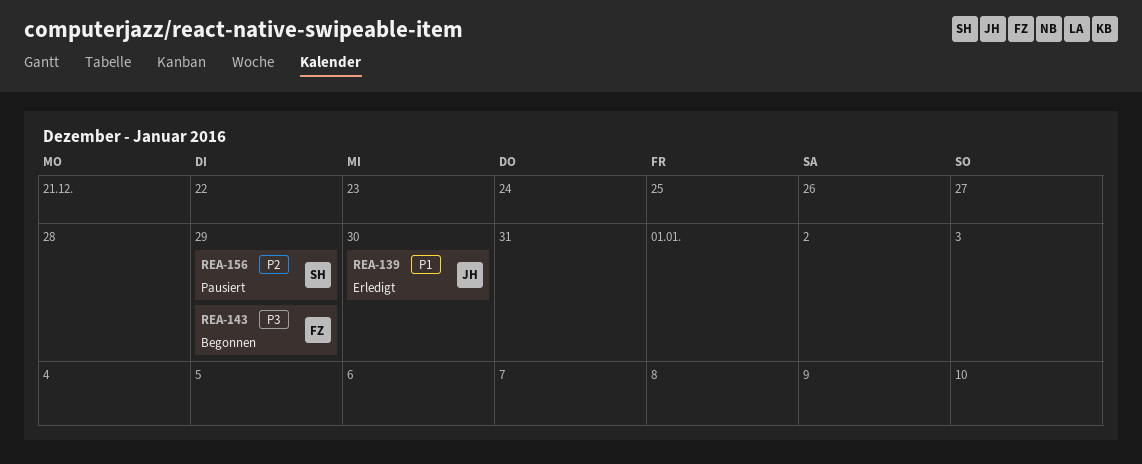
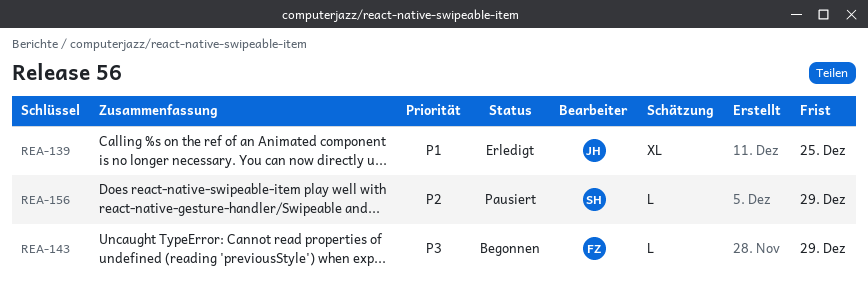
REA-139, due: Dec 30 -> Dec 25

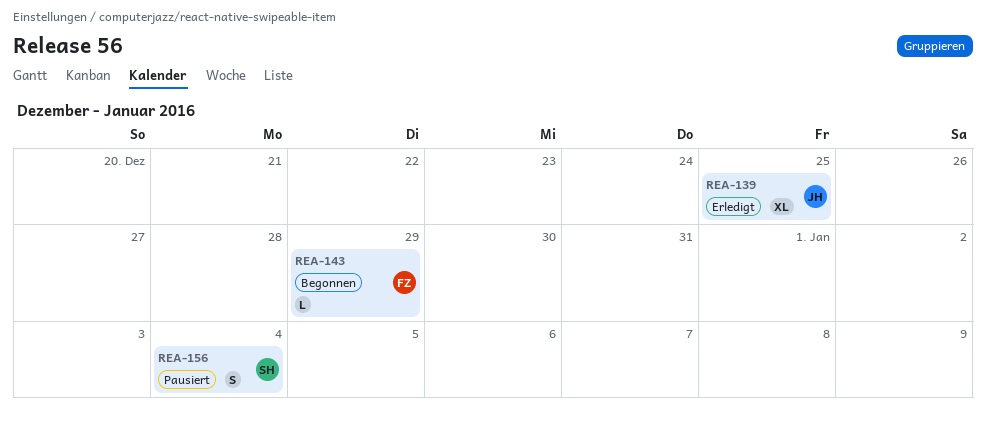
REA-156, estimate: L -> S
REA-156, due: Dec 29 -> Jan 4

